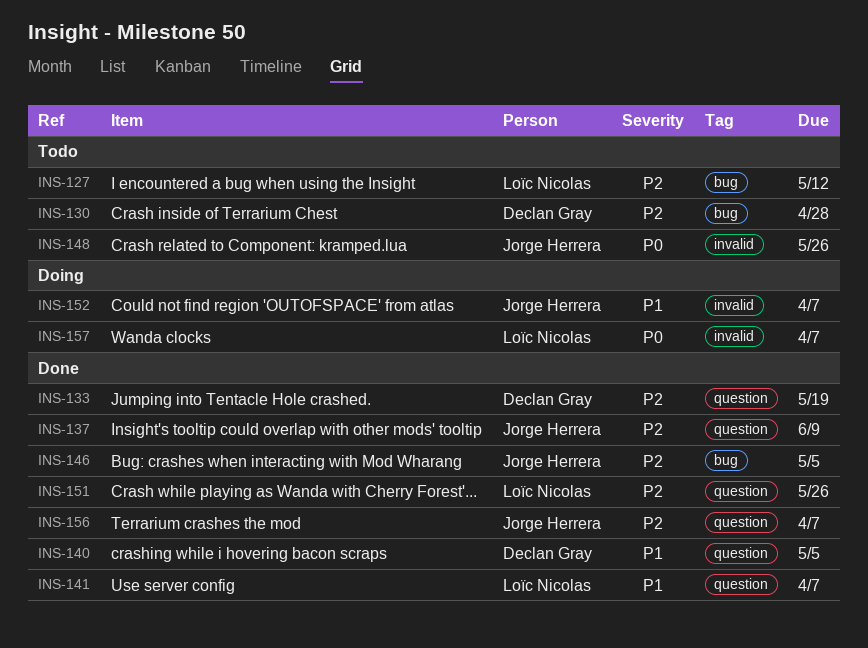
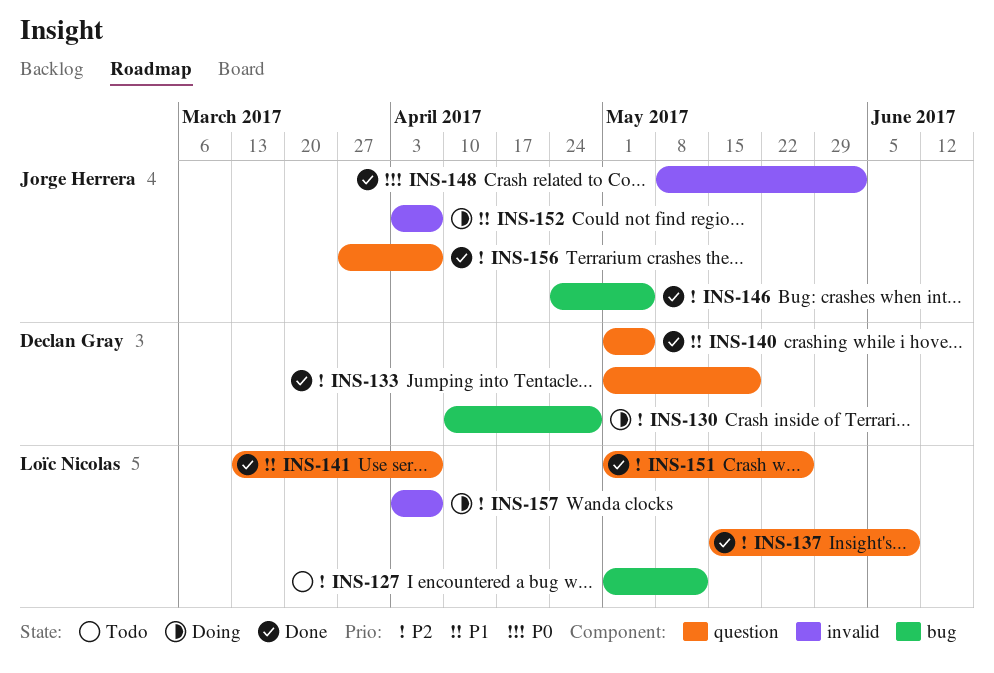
INS-130, status: Todo -> Doing
INS-137, owner: Jorge Herrera -> Loïc Nicolas
INS-148, status: Todo -> Done
INS-148, due: May 26 -> Jun 2
INS-157, priority: P0 -> P2

